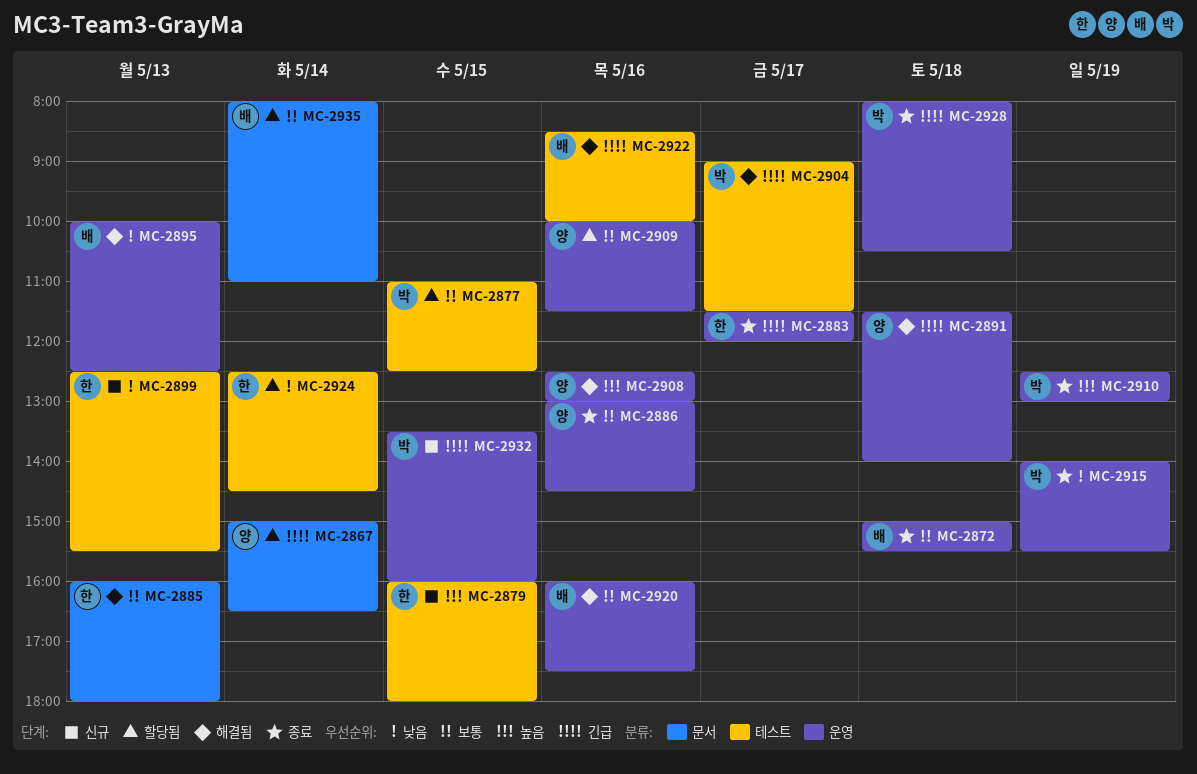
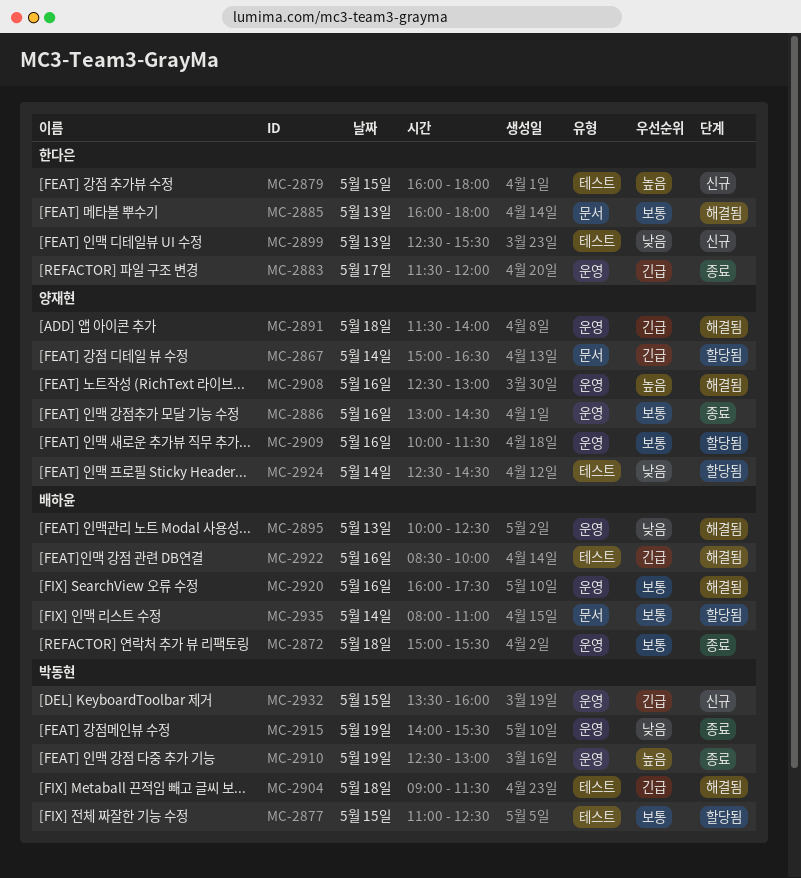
MC-2904, day: May 17 -> May 18
MC-2924, owner: 한다은 -> 양재현
MC-2928: present -> none

